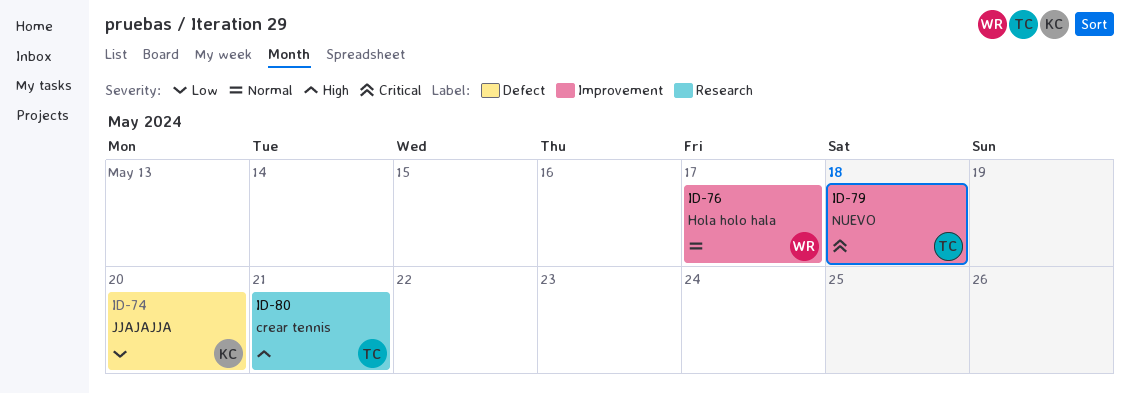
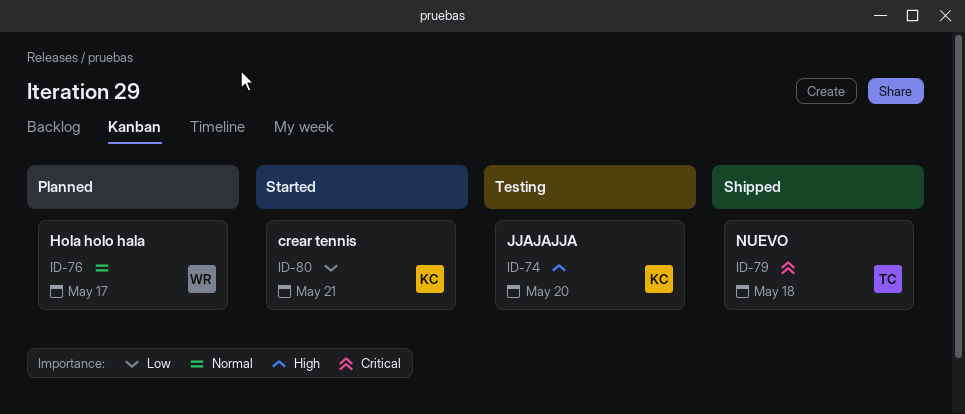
ID-74, priority: Low -> High
ID-80, owner: TC -> KC
ID-80, priority: High -> Low

